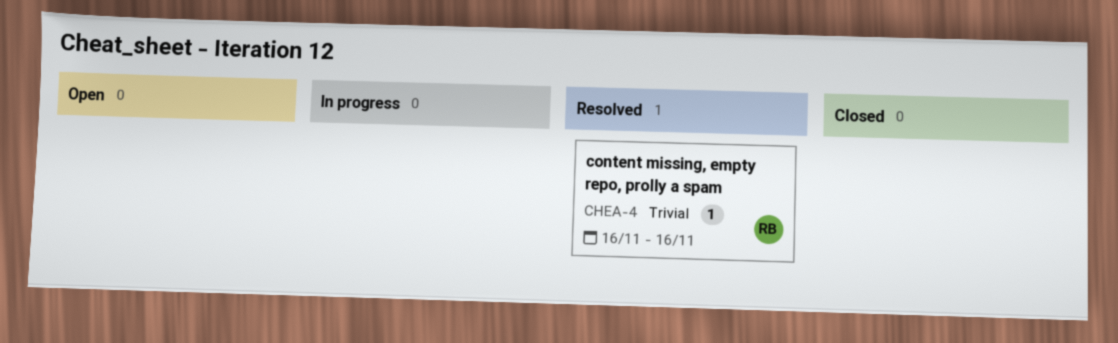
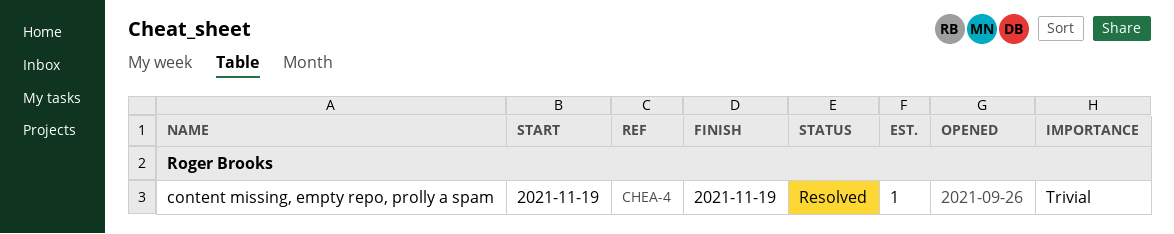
CHEA-4, start: Nov 16 -> Nov 19
CHEA-4, due: Nov 16 -> Nov 19

